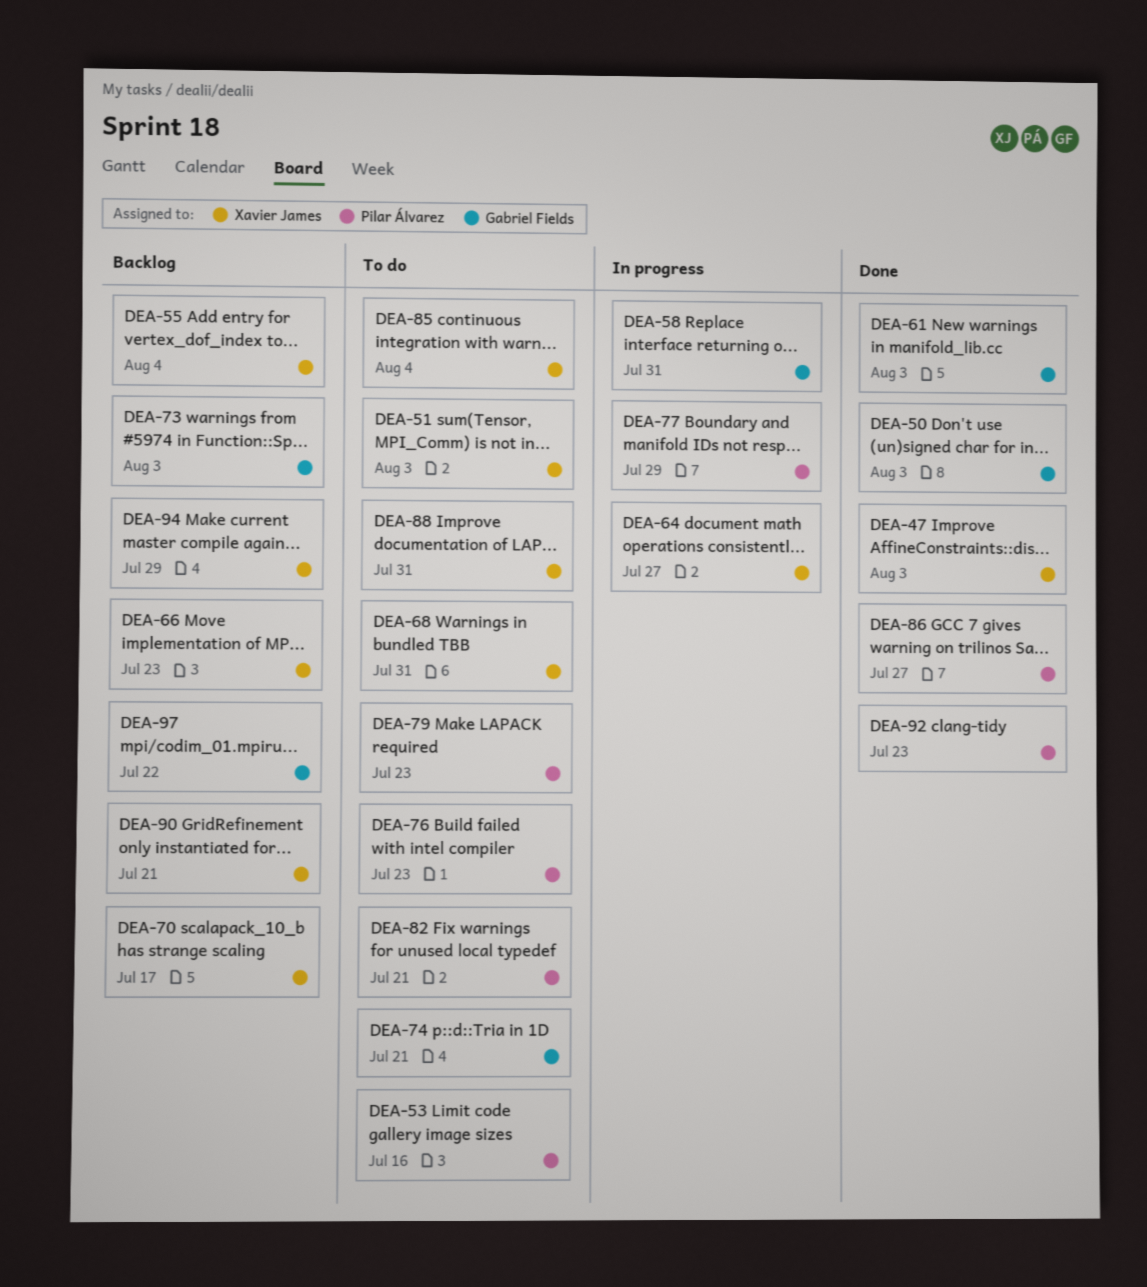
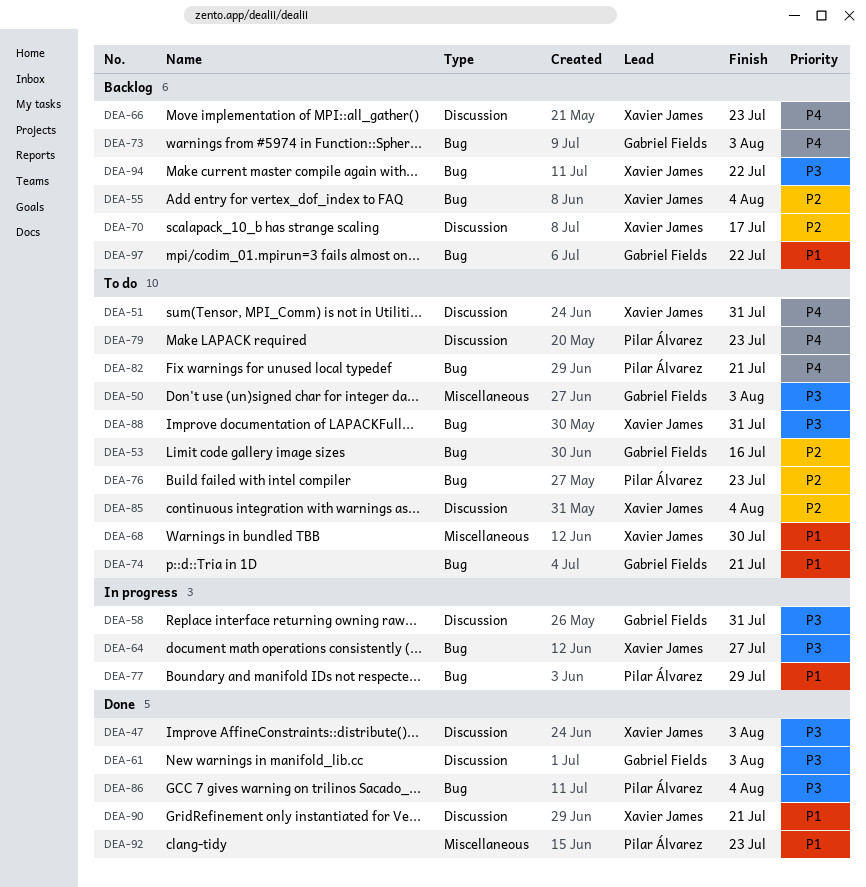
DEA-50, status: Done -> To do
DEA-51, due: Aug 3 -> Jul 31
DEA-53, owner: Pilar Álvarez -> Gabriel Fields
DEA-68, due: Jul 31 -> Jul 30
DEA-86, due: Jul 27 -> Aug 4
DEA-90, status: Backlog -> Done
DEA-94, due: Jul 29 -> Jul 22

